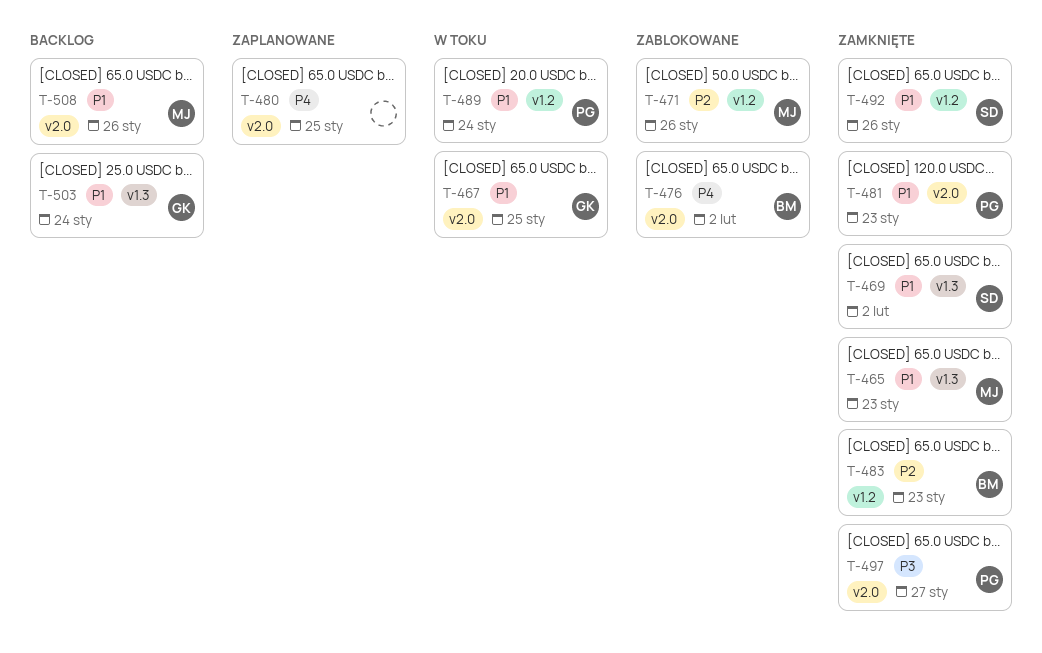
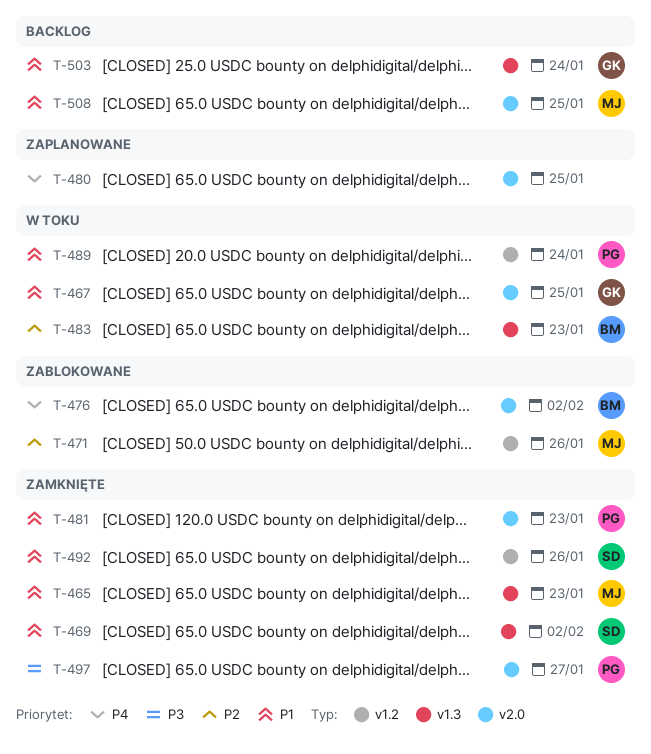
T-483, status: Zamknięte -> W toku
T-483, label: v1.2 -> v1.3
T-508, due: Jan 26 -> Jan 25

